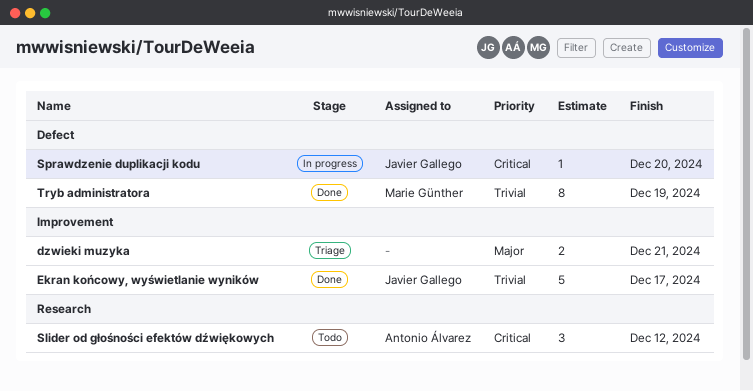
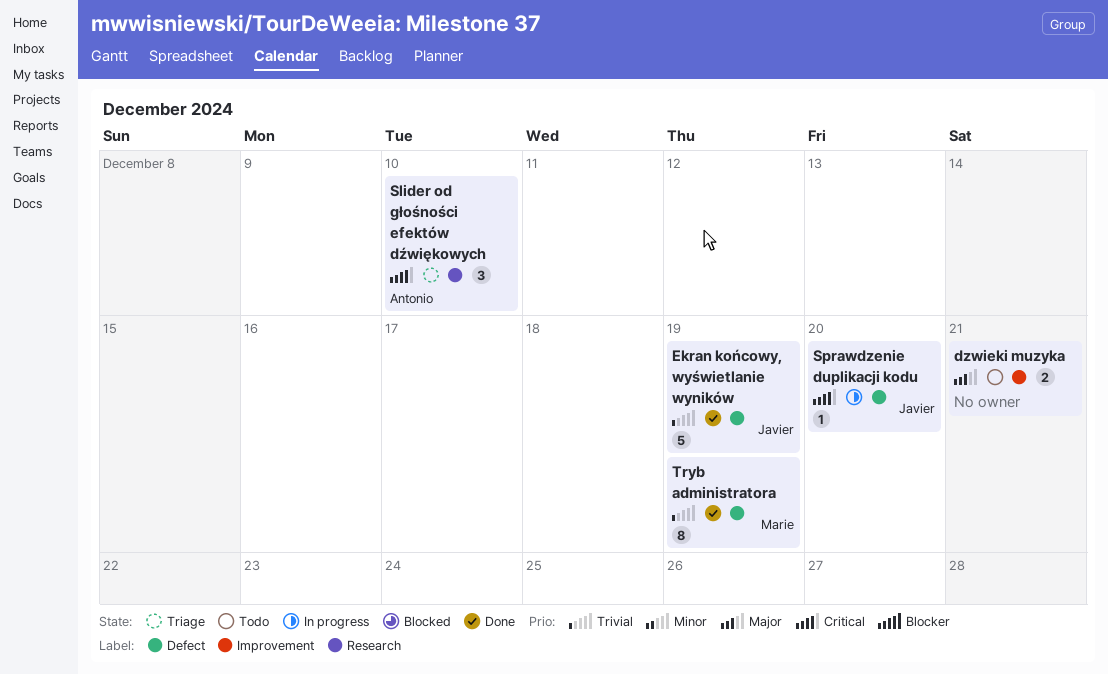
dzwieki muzyka, status: Triage -> Todo
Ekran końcowy, wyświetlanie wyników, label: Improvement -> Defect
Ekran końcowy, wyświetlanie wyników, due: Dec 17 -> Dec 19
Slider od głośności efektów dźwiękowych, status: Todo -> Triage
Slider od głośności efektów dźwiękowych, due: Dec 12 -> Dec 10

